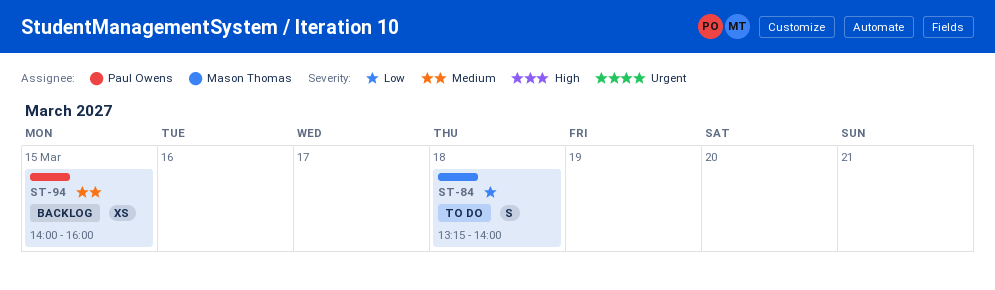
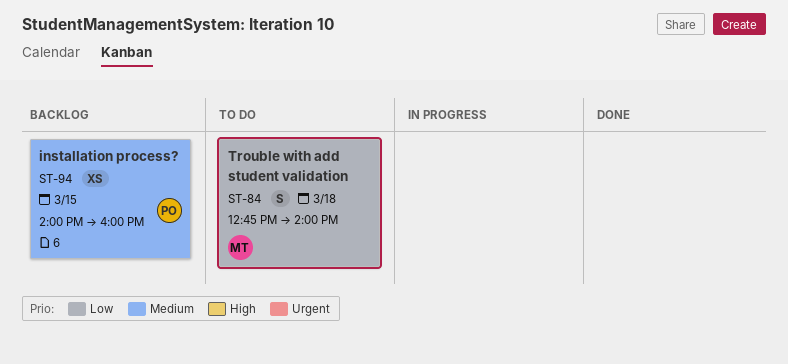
ST-84, begins: 13:15 -> 12:45

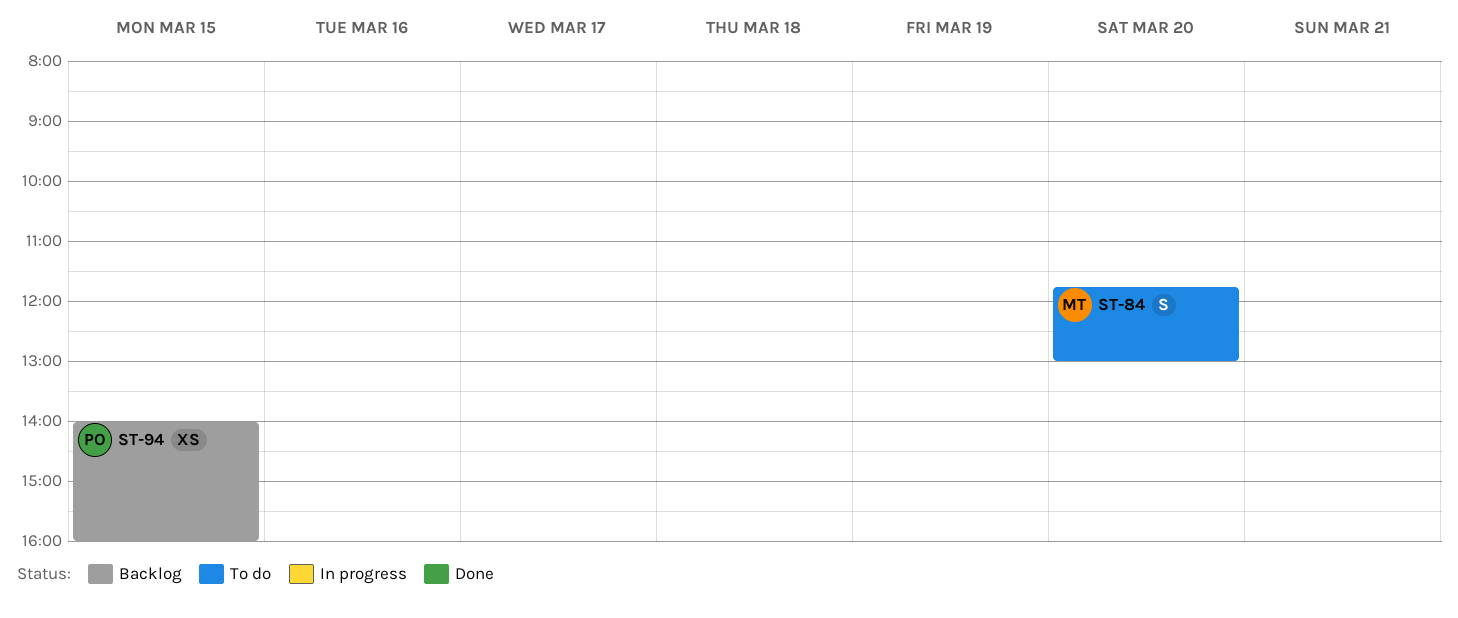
ST-84, day: Mar 18 -> Mar 20
ST-84, begins: 12:45 -> 11:45
ST-84, ends: 14:00 -> 13:00

